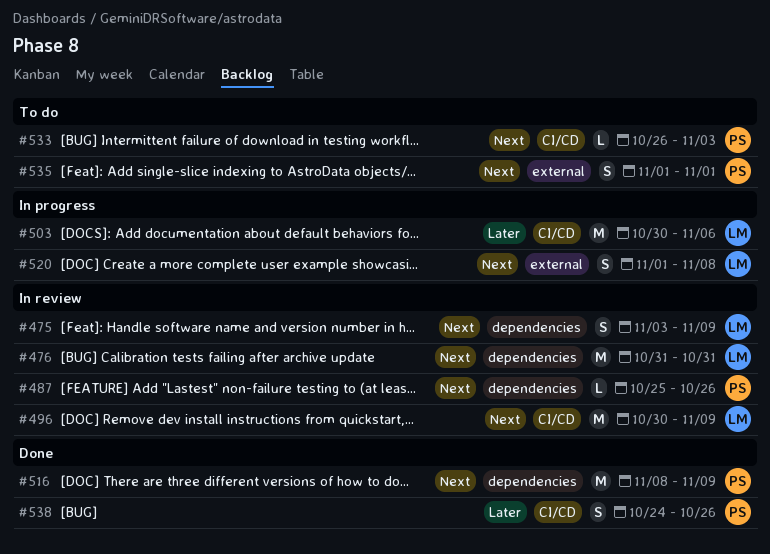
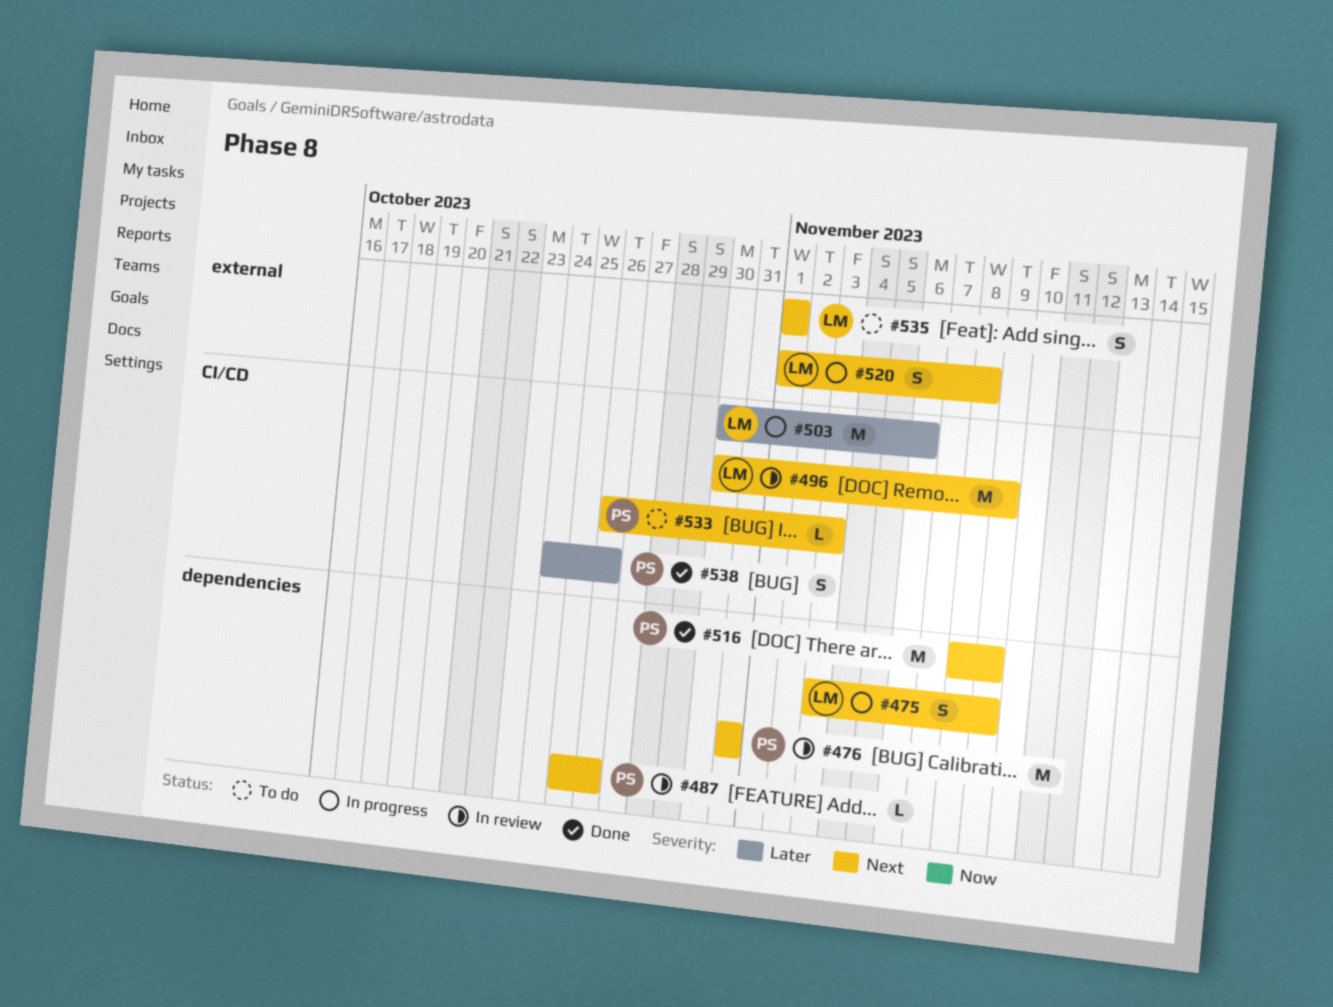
#475, status: In review -> In progress
#476, owner: LM -> PS
#535, owner: PS -> LM

